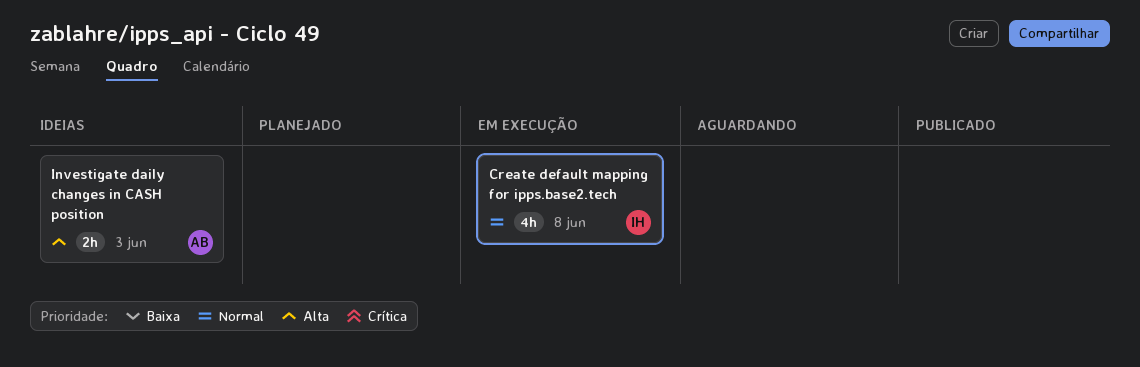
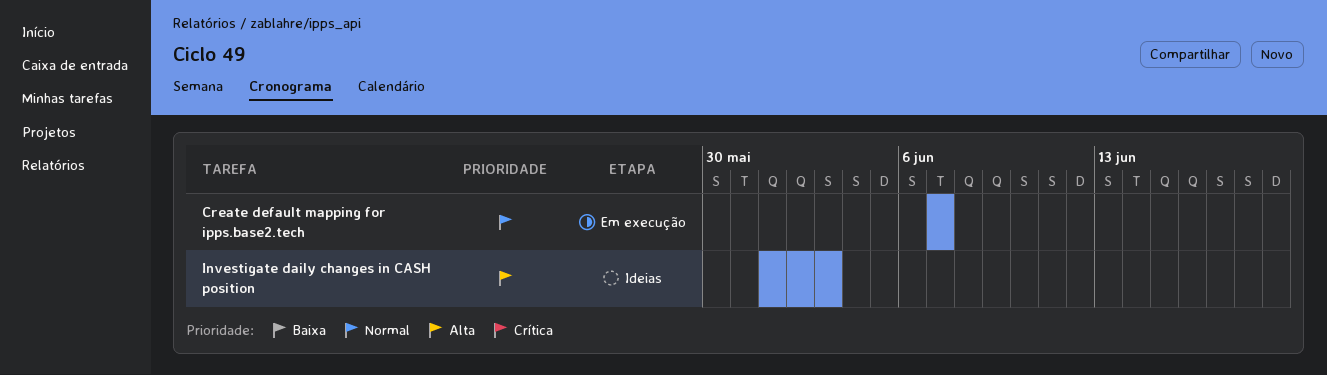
Create default mapping for ipps.base2.tech, due: Jun 8 -> Jun 7

